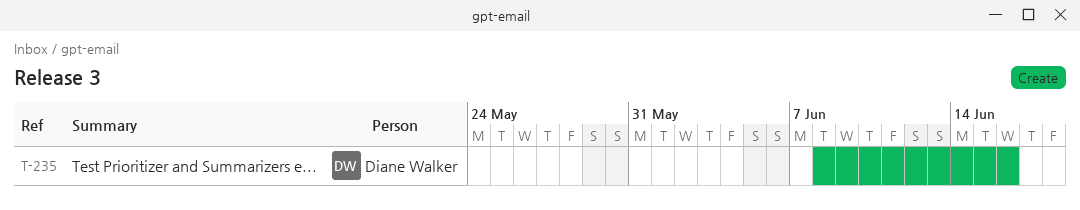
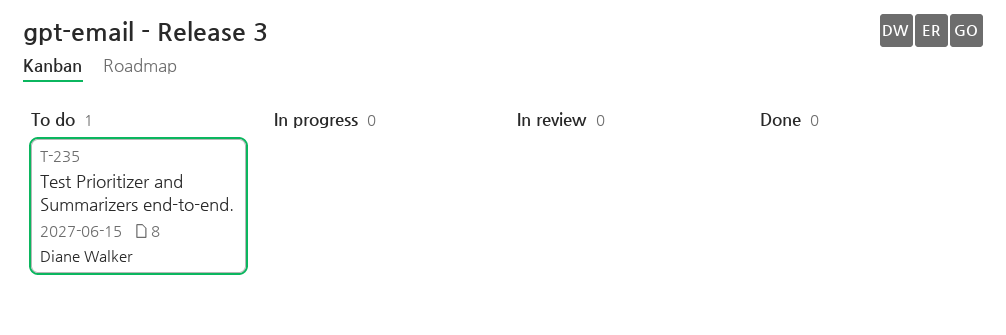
T-235, due: Jun 16 -> Jun 15

